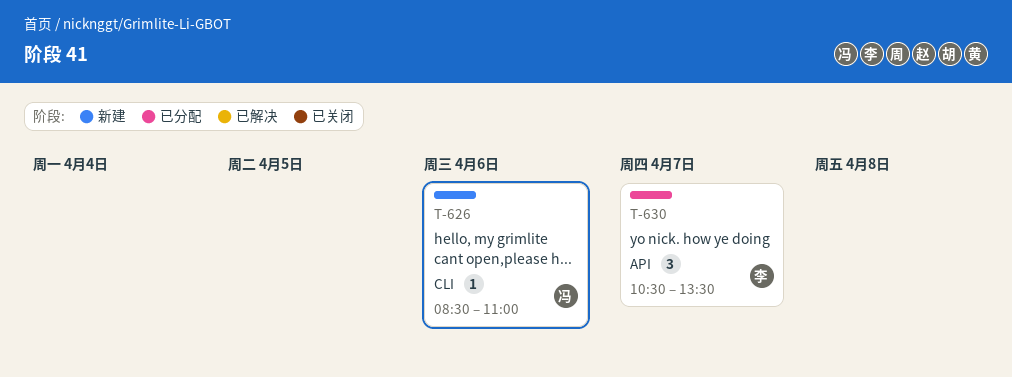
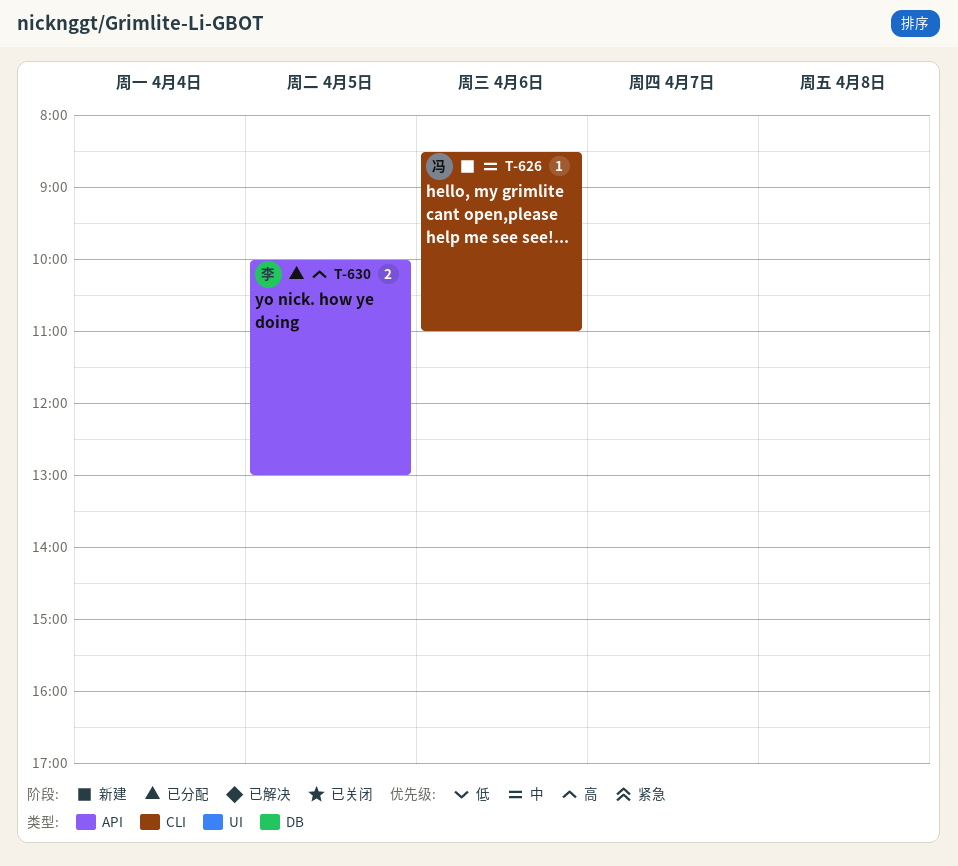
T-630, estimate: 3 -> 2
T-630, day: Apr 7 -> Apr 5
T-630, begins: 10:30 -> 10:00
T-630, ends: 13:30 -> 13:00

